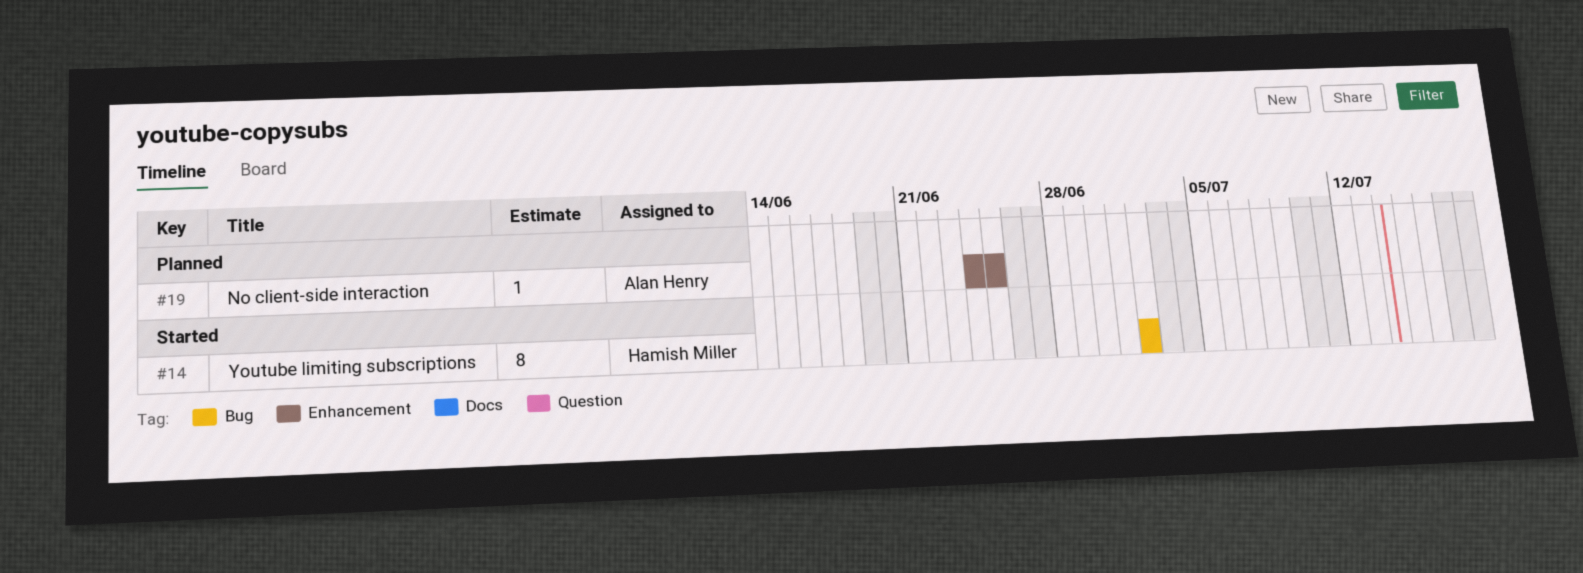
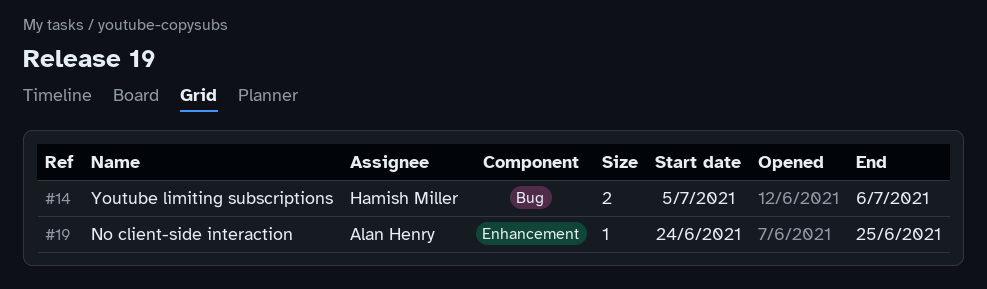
#14, estimate: 8 -> 2
#14, start: Jul 2 -> Jul 5
#14, due: Jul 2 -> Jul 6

